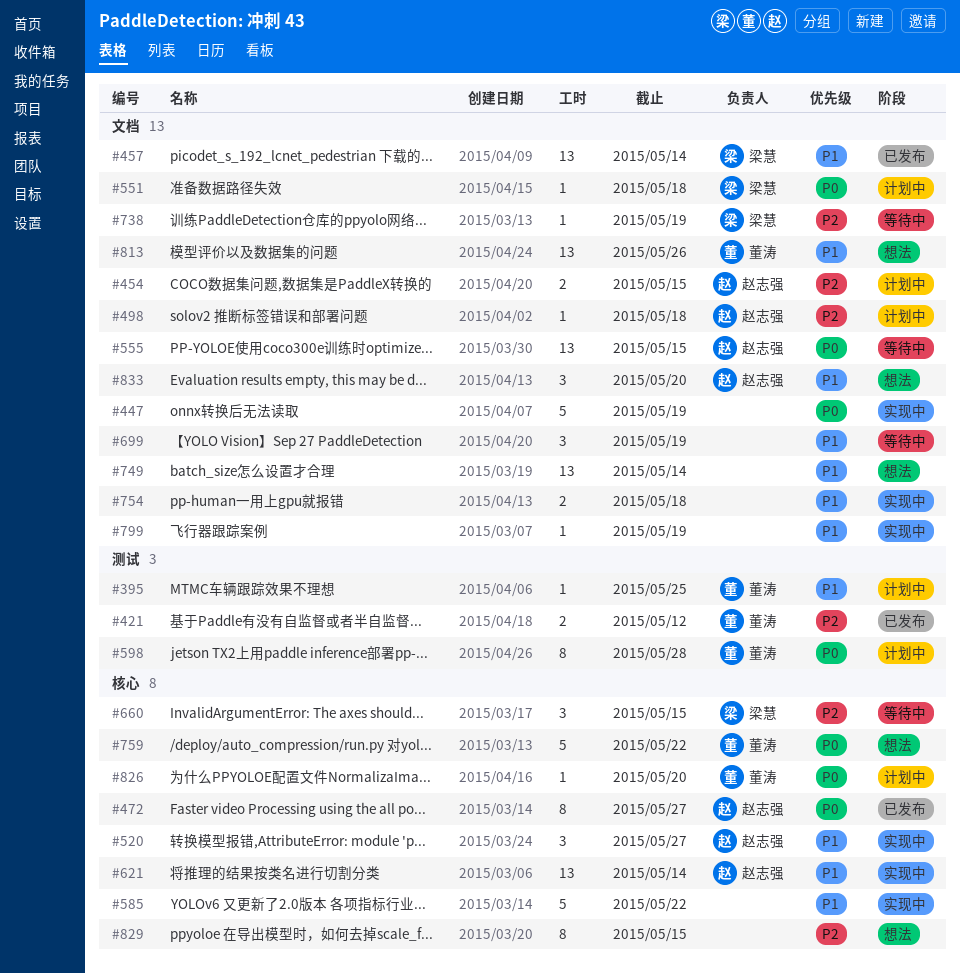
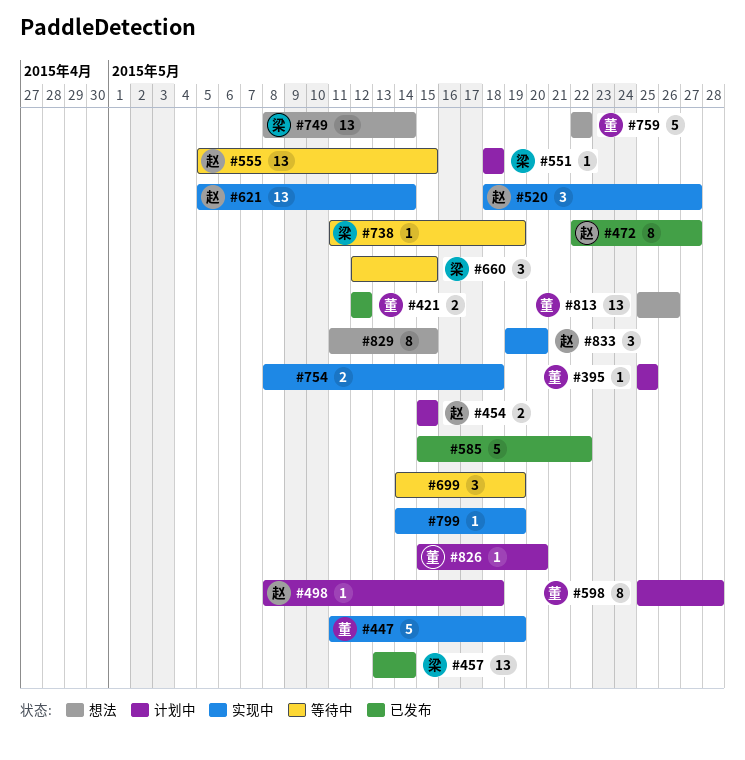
#447, owner: none -> 董涛
#585, status: 实现中 -> 已发布
#749, owner: none -> 梁慧
#833, status: 想法 -> 实现中

